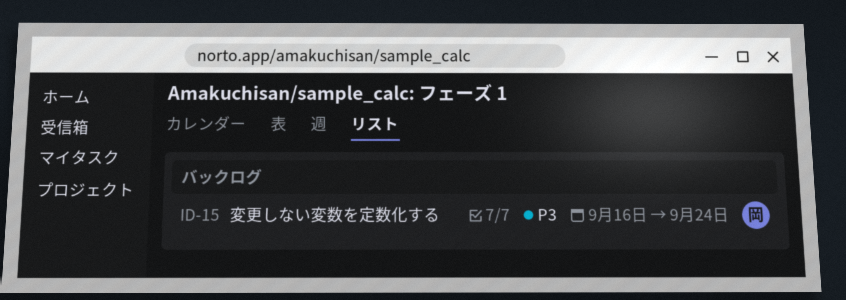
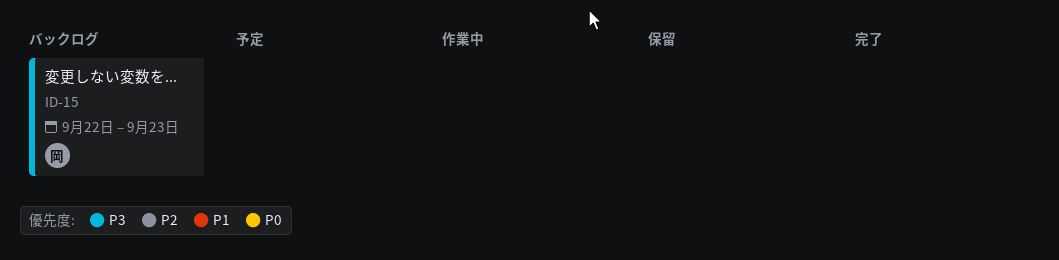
ID-15, start: Sep 16 -> Sep 22
ID-15, due: Sep 24 -> Sep 23

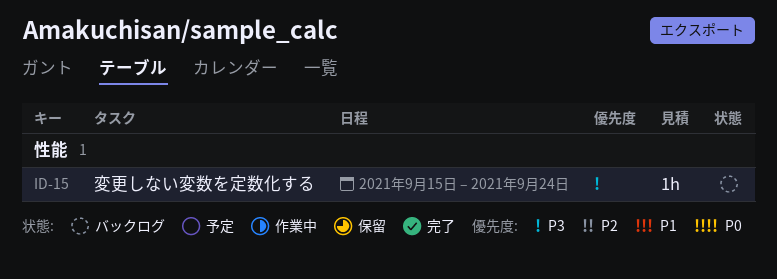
ID-15, start: Sep 22 -> Sep 15
ID-15, due: Sep 23 -> Sep 24

